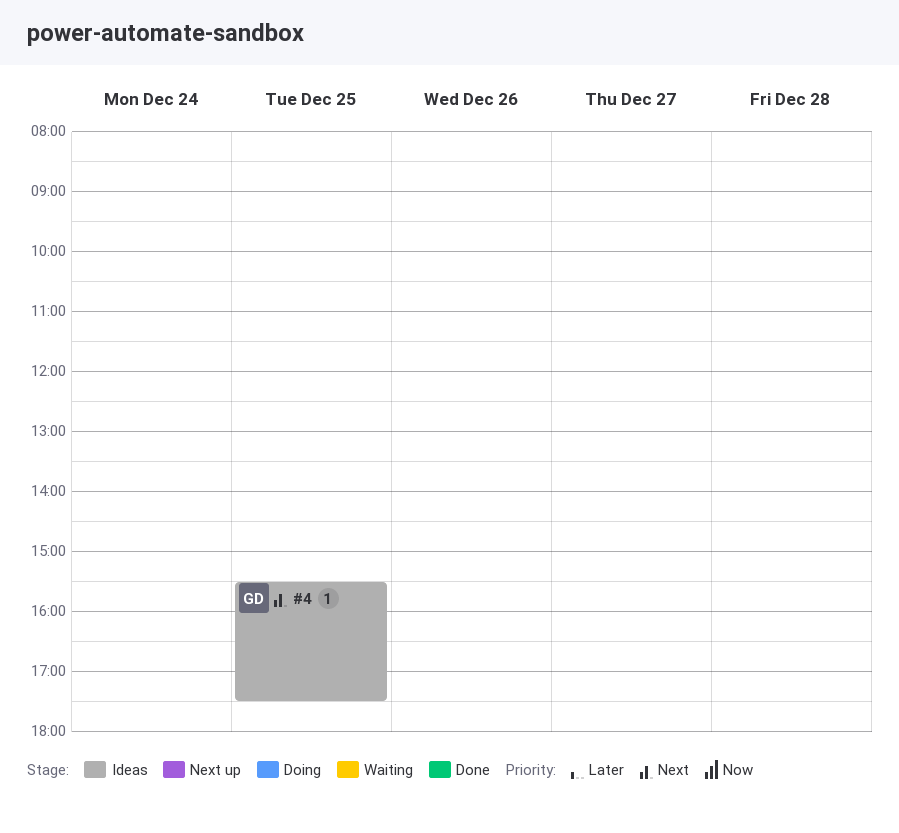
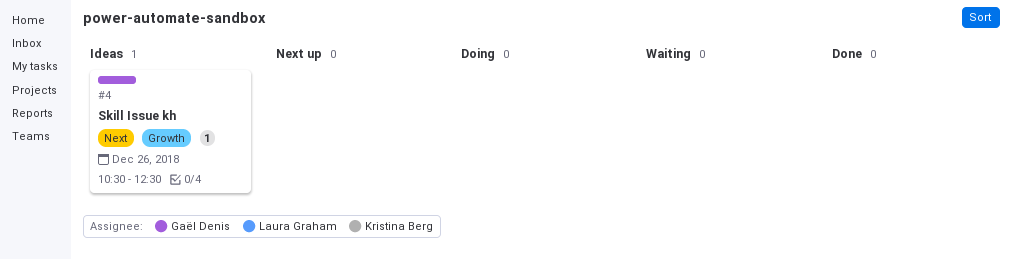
#4, day: Dec 25 -> Dec 26
#4, begins: 15:30 -> 10:30
#4, ends: 17:30 -> 12:30

